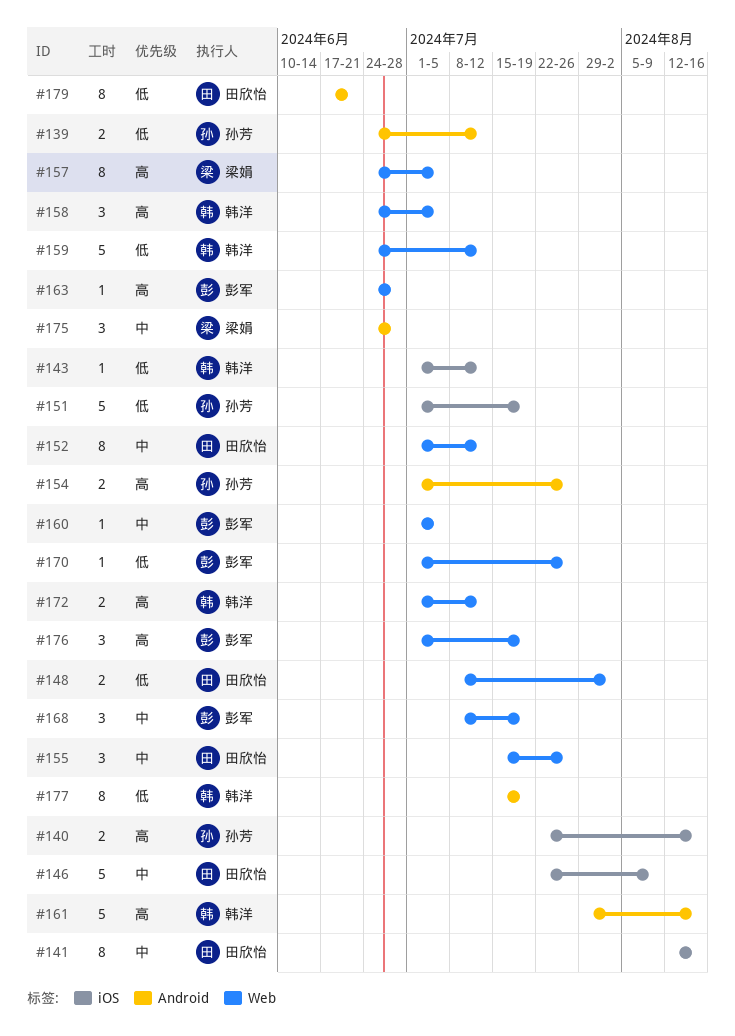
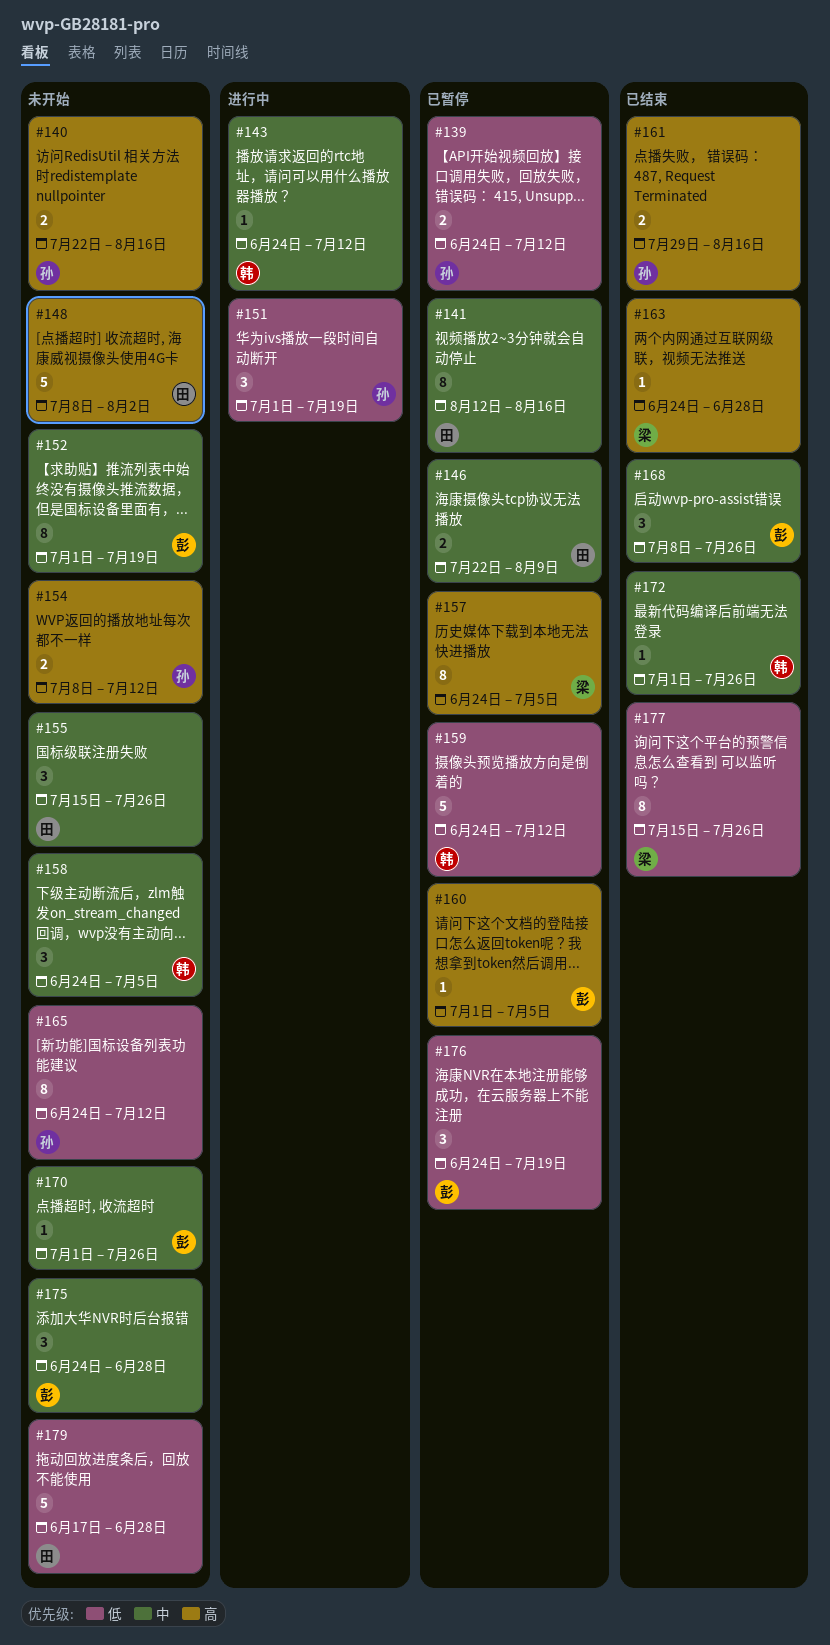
#143, priority: 低 -> 中
#143, start: Jul 1 -> Jun 24
#146, estimate: 5 -> 2
#148, priority: 低 -> 高
#148, estimate: 2 -> 5
#151, estimate: 5 -> 3
#152, owner: 田欣怡 -> 彭军
#152, due: Jul 12 -> Jul 19
#154, start: Jul 1 -> Jul 8
#154, due: Jul 26 -> Jul 12
#158, priority: 高 -> 中
#160, priority: 中 -> 高
#161, owner: 韩洋 -> 孙芳
#161, estimate: 5 -> 2
#163, owner: 彭军 -> 梁娟
#165: none -> present
#168, due: Jul 19 -> Jul 26
#170, priority: 低 -> 中
#172, priority: 高 -> 中
#172, estimate: 2 -> 1
#172, due: Jul 12 -> Jul 26
#175, owner: 梁娟 -> 彭军
#176, priority: 高 -> 低
#176, start: Jul 1 -> Jun 24
#177, owner: 韩洋 -> 梁娟
#177, due: Jul 19 -> Jul 26
#179, estimate: 8 -> 5
#179, due: Jun 21 -> Jun 28

